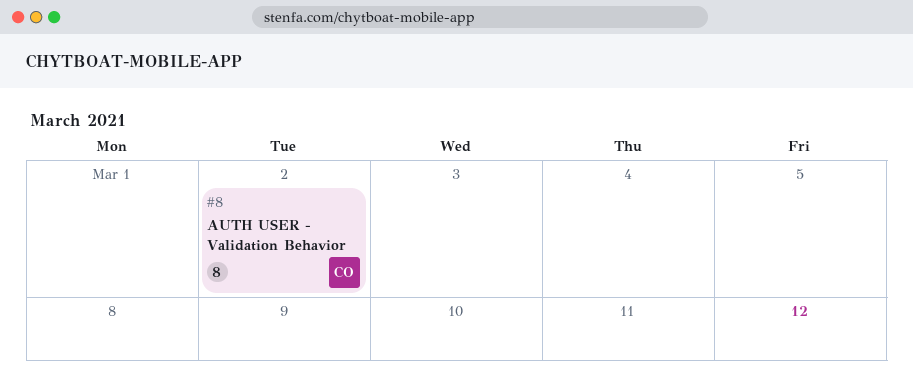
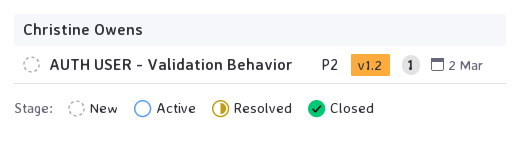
AUTH USER - Validation Behavior, estimate: 8 -> 1

